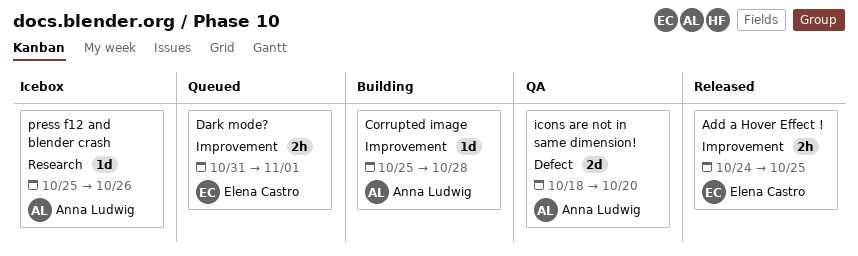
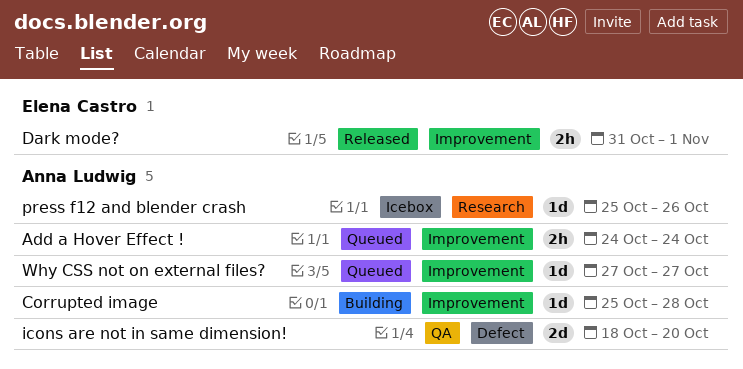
Add a Hover Effect !, status: Released -> Queued
Add a Hover Effect !, owner: Elena Castro -> Anna Ludwig
Add a Hover Effect !, due: Oct 25 -> Oct 24
Dark mode?, status: Queued -> Released
Why CSS not on external files?: none -> present

